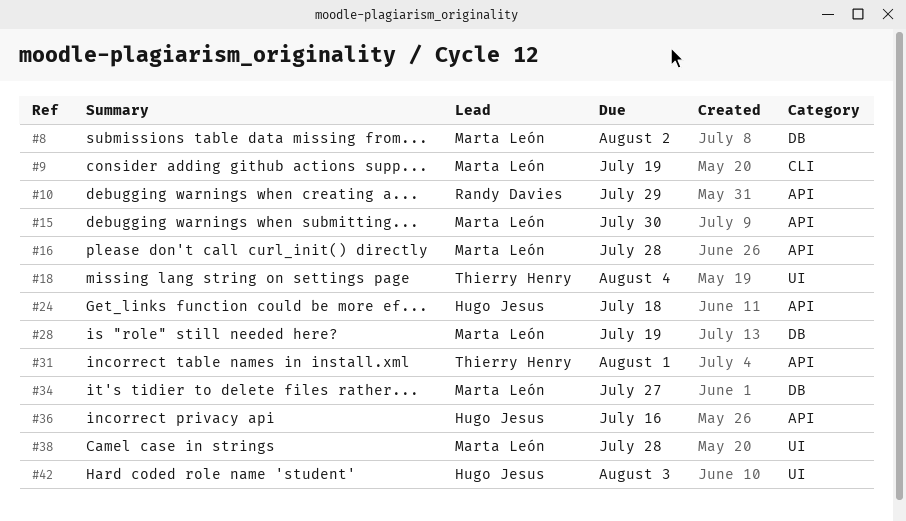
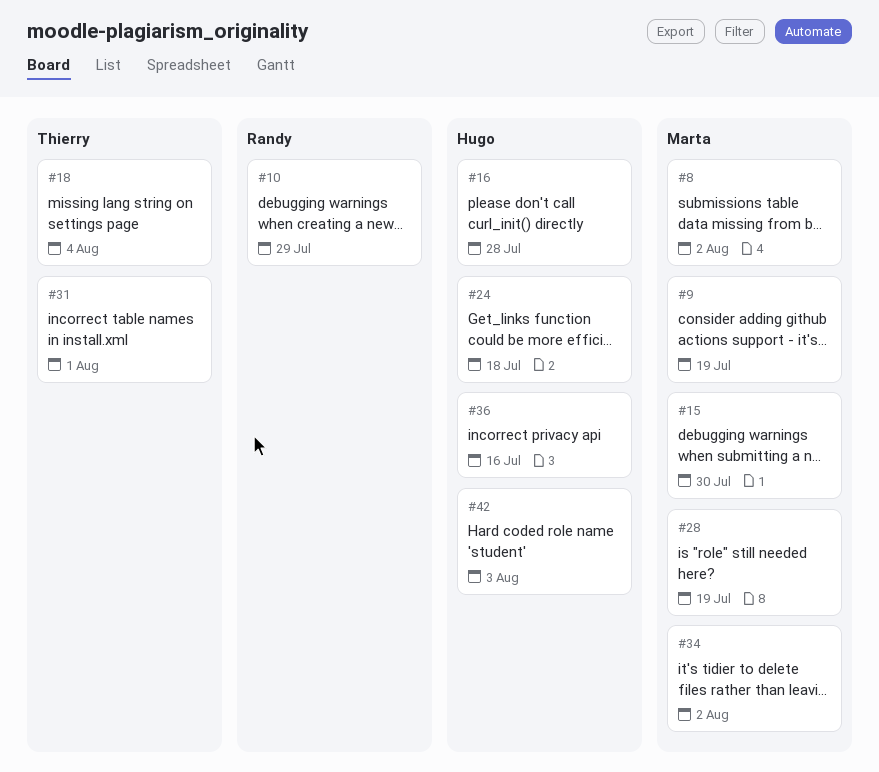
#16, owner: Marta León -> Hugo Jesus
#34, due: Jul 27 -> Aug 2
#38: present -> none

